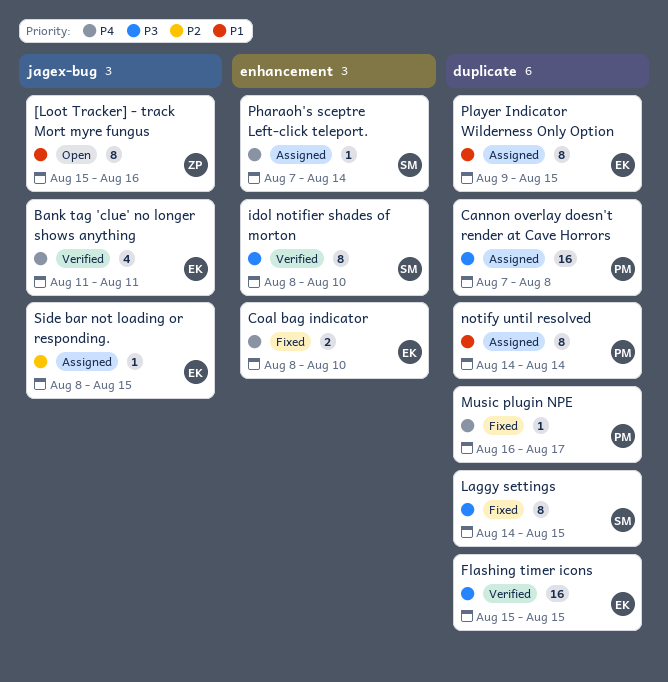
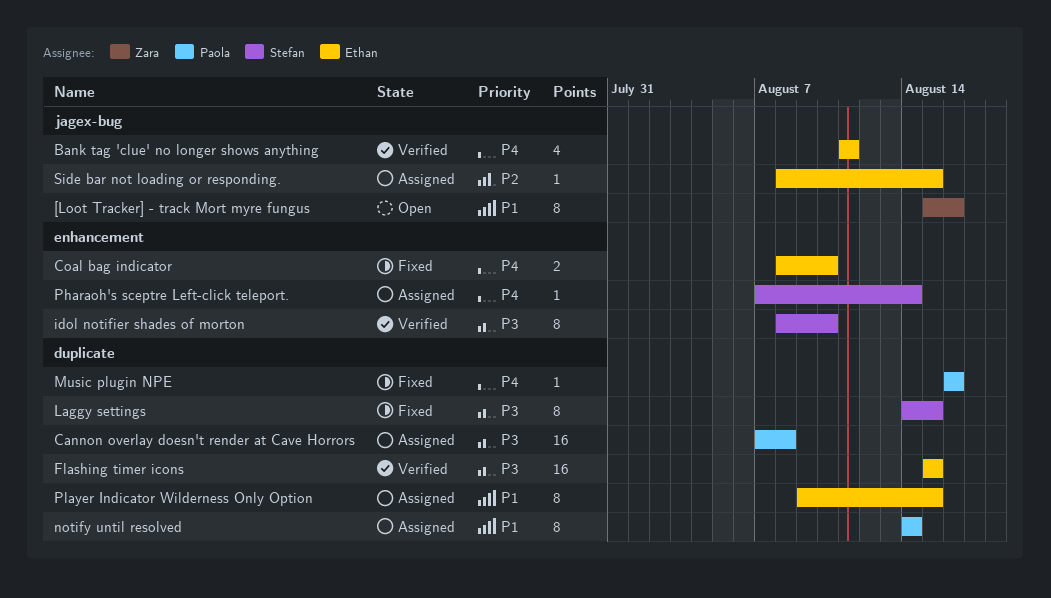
Music plugin NPE, due: Aug 17 -> Aug 16

